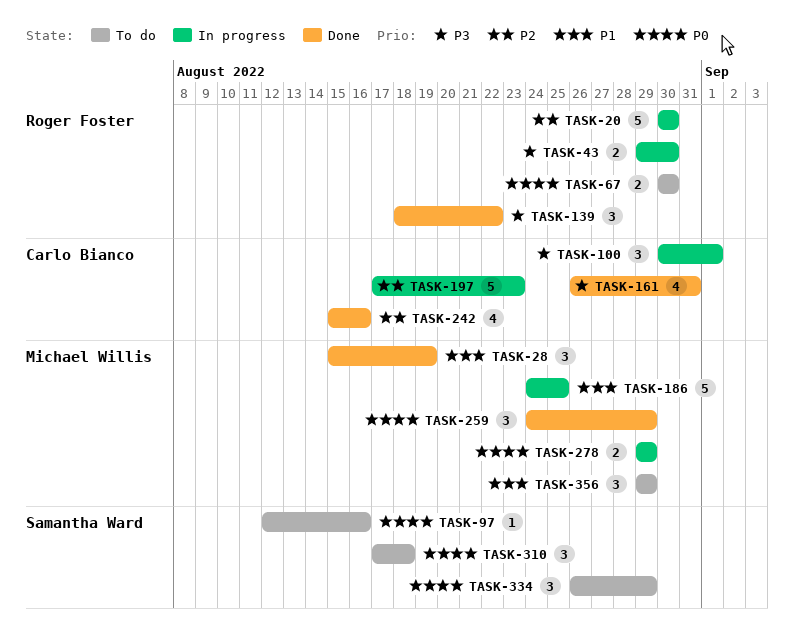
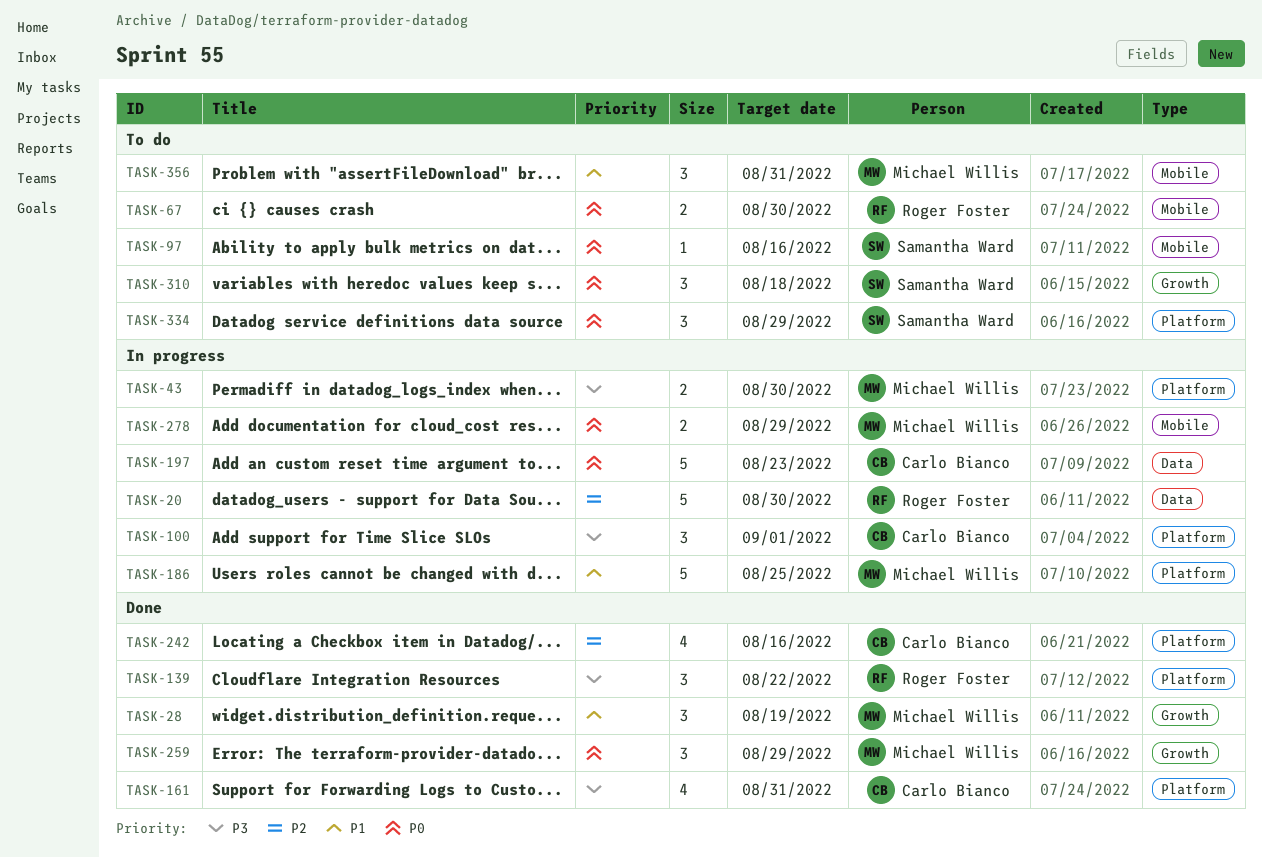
TASK-43, owner: Roger Foster -> Michael Willis
TASK-197, priority: P2 -> P0
TASK-356, due: Aug 29 -> Aug 31

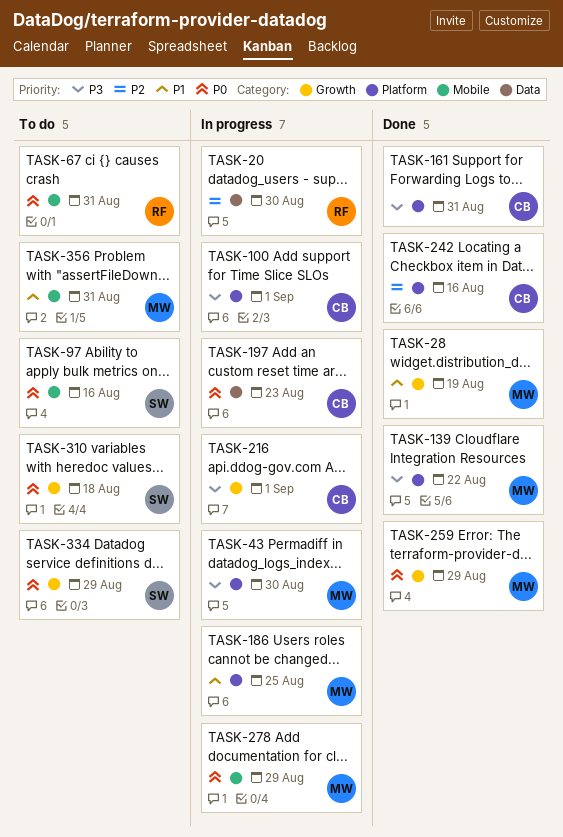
TASK-67, due: Aug 30 -> Aug 31
TASK-139, owner: Roger Foster -> Michael Willis
TASK-216: none -> present
TASK-334, label: Platform -> Growth

